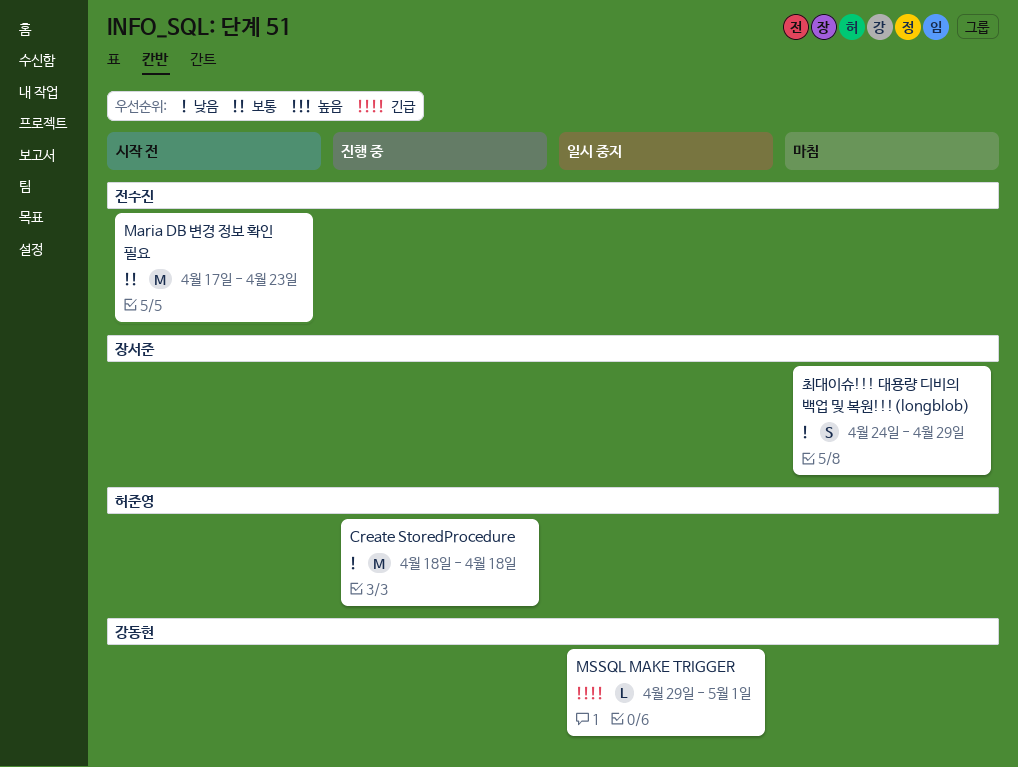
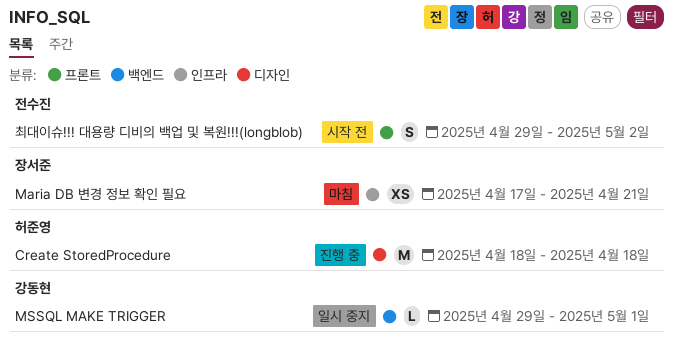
Maria DB 변경 정보 확인 필요, status: 시작 전 -> 마침
Maria DB 변경 정보 확인 필요, owner: 전수진 -> 장서준
Maria DB 변경 정보 확인 필요, estimate: M -> XS
Maria DB 변경 정보 확인 필요, due: Apr 23 -> Apr 21
최대이슈!!! 대용량 디비의 백업 및 복원!!!(longblob), status: 마침 -> 시작 전
최대이슈!!! 대용량 디비의 백업 및 복원!!!(longblob), owner: 장서준 -> 전수진
최대이슈!!! 대용량 디비의 백업 및 복원!!!(longblob), start: Apr 24 -> Apr 29
최대이슈!!! 대용량 디비의 백업 및 복원!!!(longblob), due: Apr 29 -> May 2

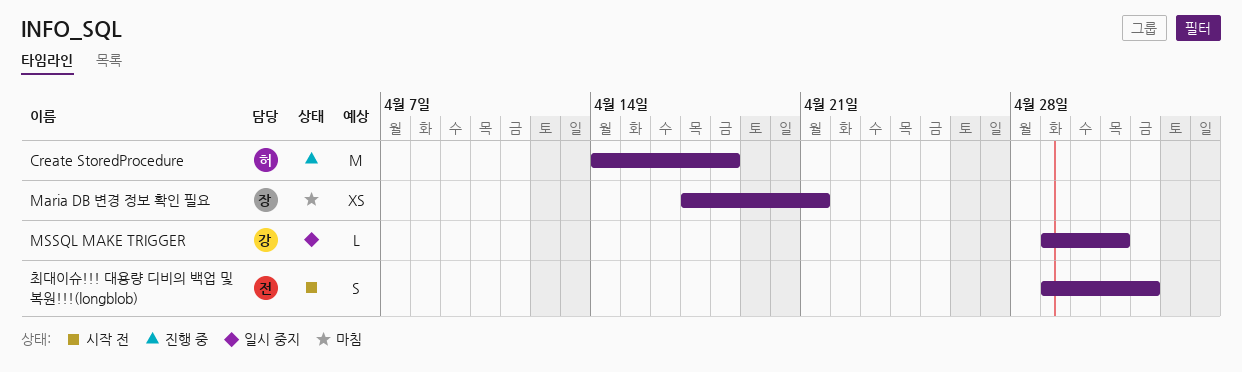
Create StoredProcedure, start: Apr 18 -> Apr 14

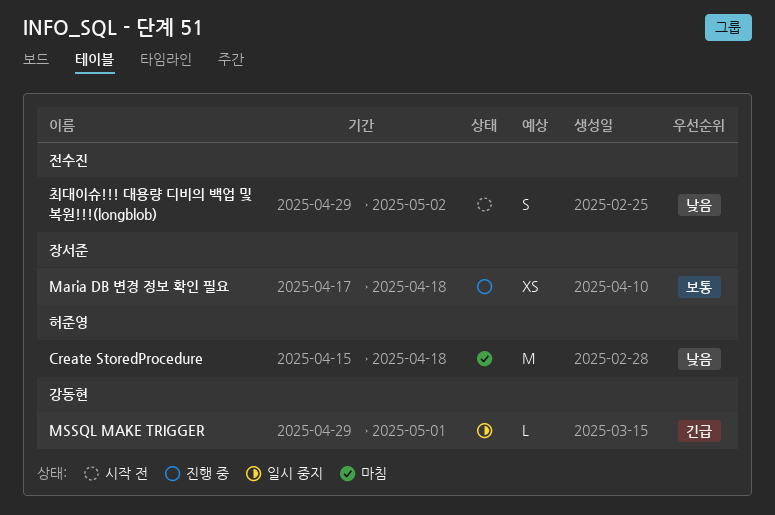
Create StoredProcedure, status: 진행 중 -> 마침
Create StoredProcedure, start: Apr 14 -> Apr 15
Maria DB 변경 정보 확인 필요, status: 마침 -> 진행 중
Maria DB 변경 정보 확인 필요, due: Apr 21 -> Apr 18

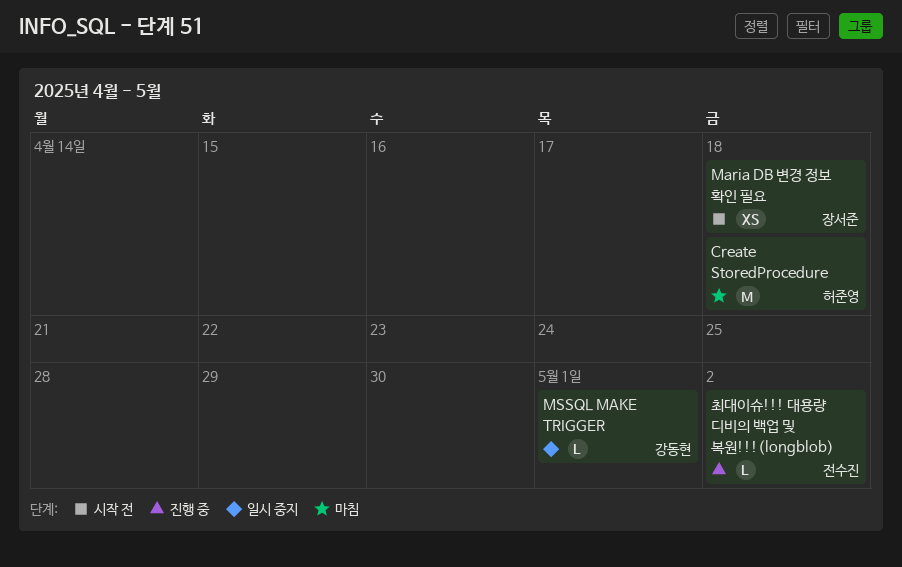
Maria DB 변경 정보 확인 필요, status: 진행 중 -> 시작 전
최대이슈!!! 대용량 디비의 백업 및 복원!!!(longblob), status: 시작 전 -> 진행 중
최대이슈!!! 대용량 디비의 백업 및 복원!!!(longblob), estimate: S -> L

